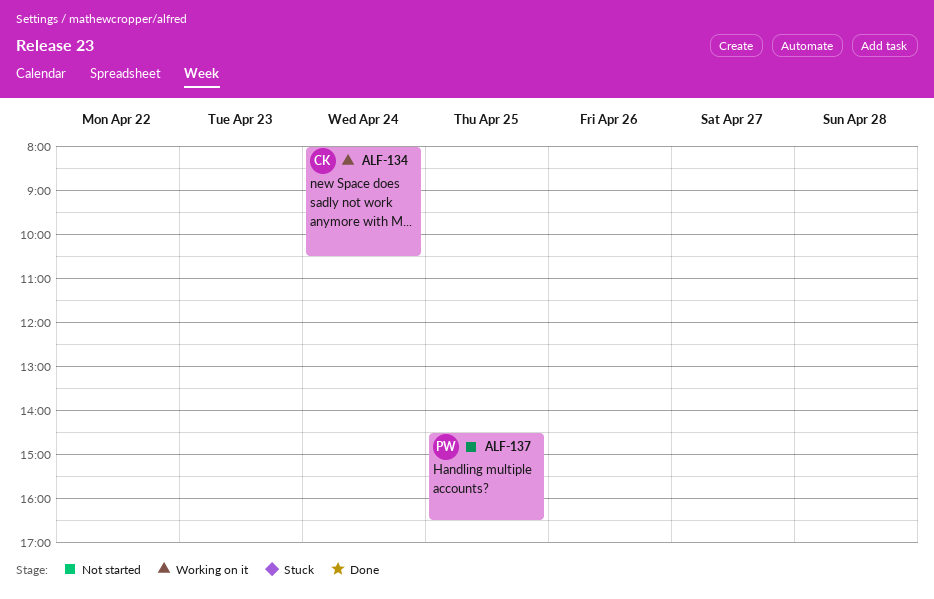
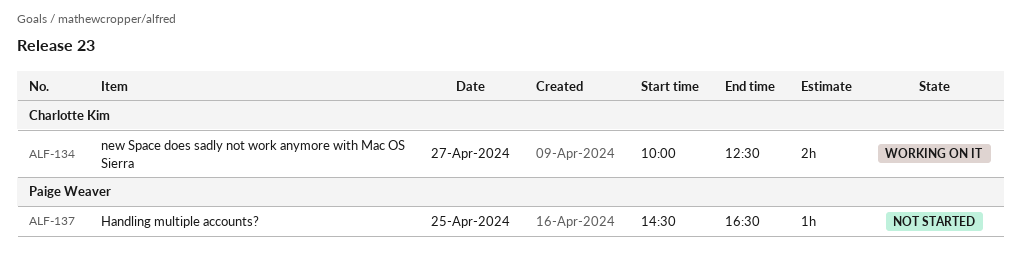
ALF-134, day: Apr 24 -> Apr 27
ALF-134, begins: 08:00 -> 10:00
ALF-134, ends: 10:30 -> 12:30

